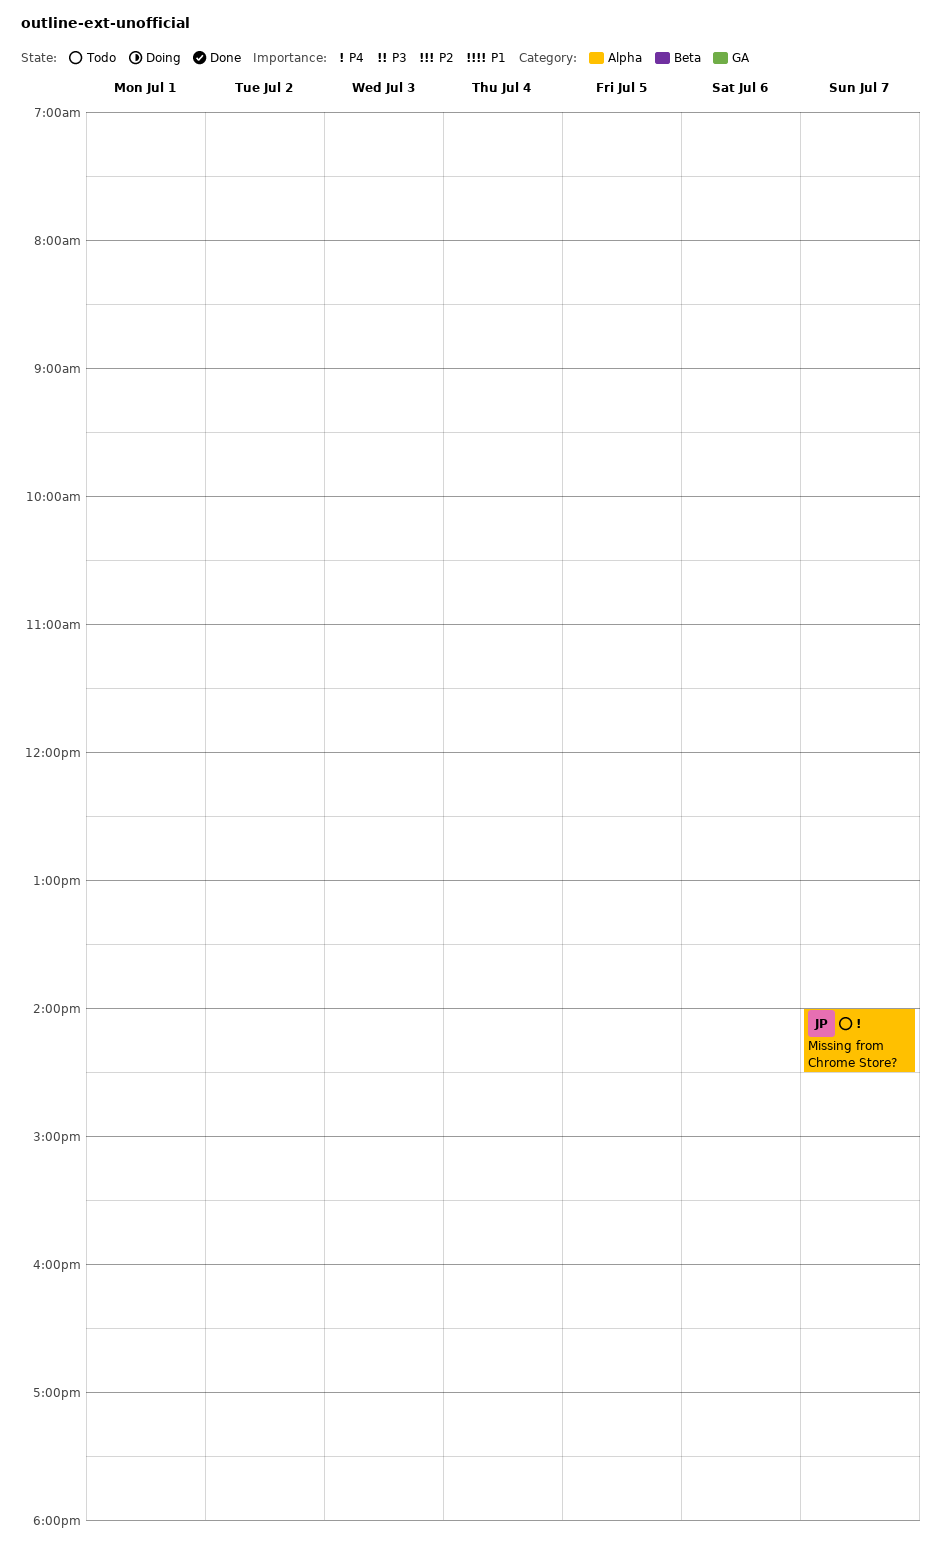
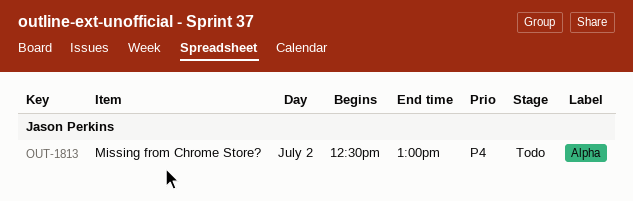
Missing from Chrome Store?, day: Jul 7 -> Jul 2
Missing from Chrome Store?, begins: 14:00 -> 12:30
Missing from Chrome Store?, ends: 14:30 -> 13:00

